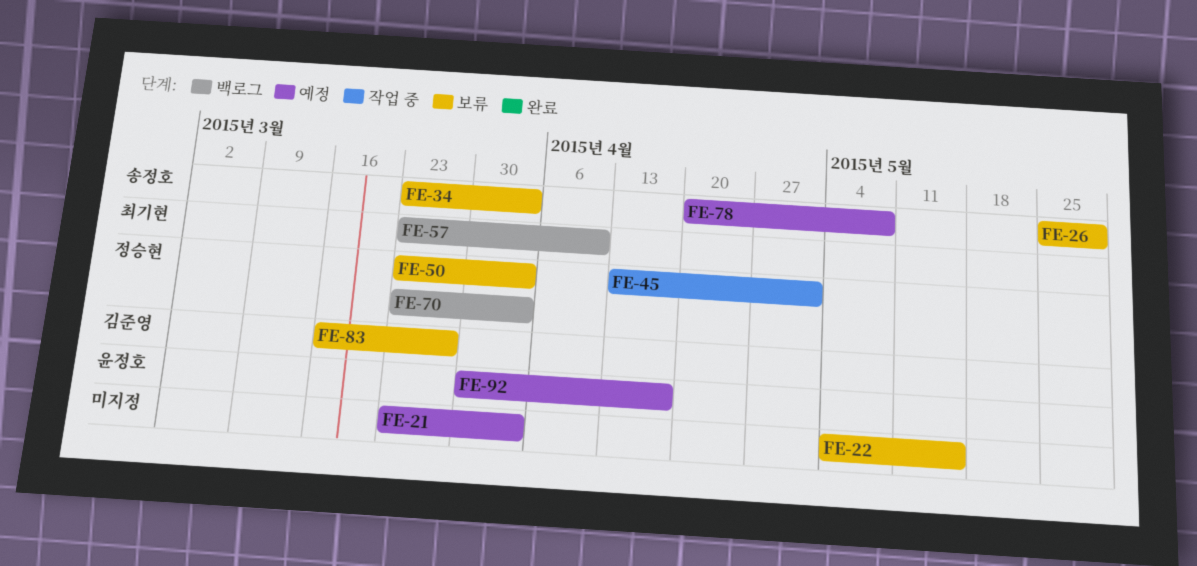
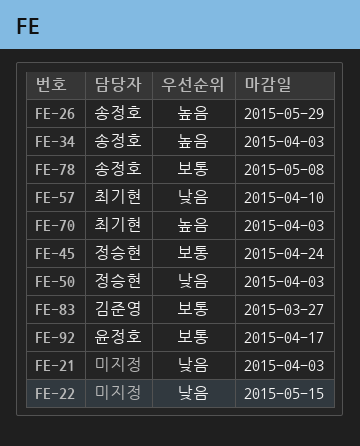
FE-45, due: May 1 -> Apr 24
FE-70, owner: 정승현 -> 최기현

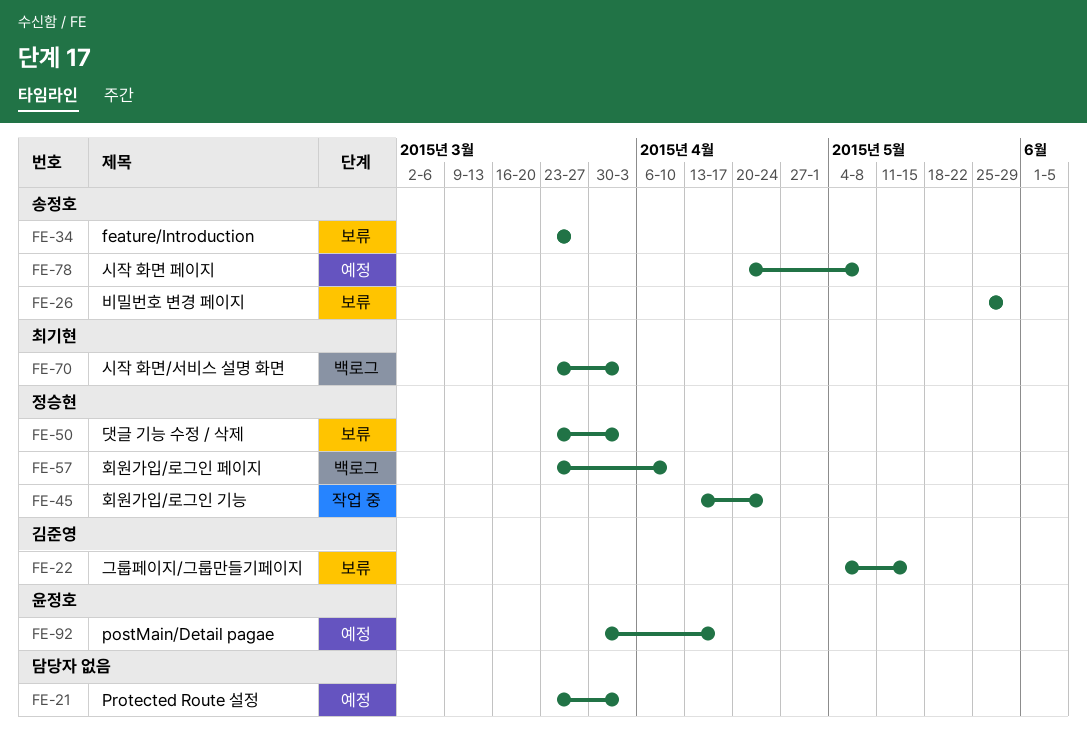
FE-22, owner: none -> 김준영
FE-34, due: Apr 3 -> Mar 27
FE-57, owner: 최기현 -> 정승현
FE-83: present -> none

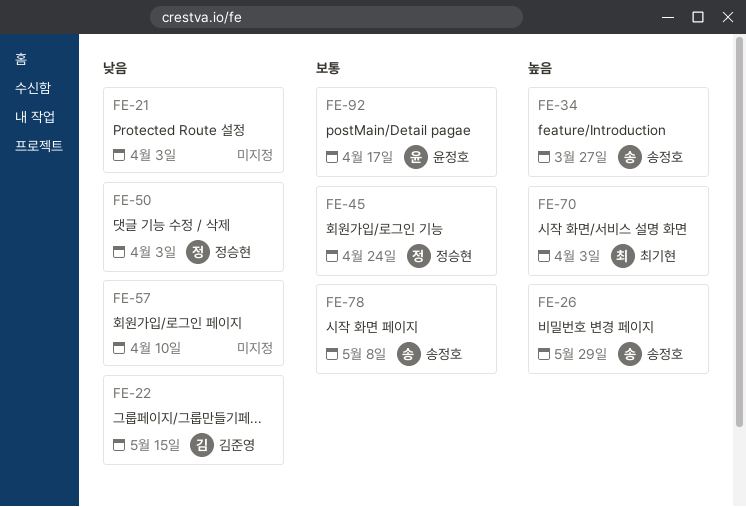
FE-57, owner: 정승현 -> none

